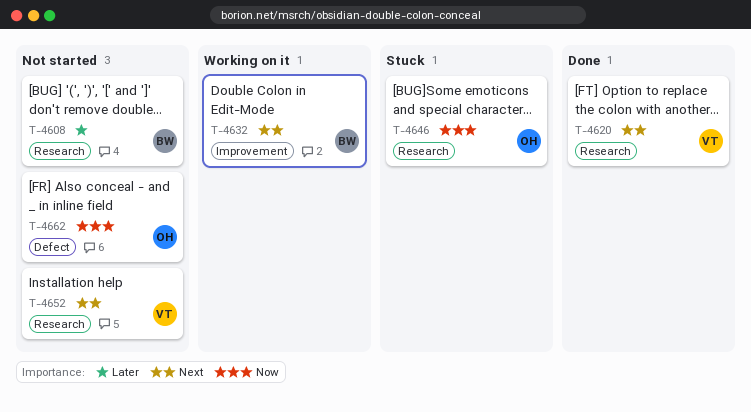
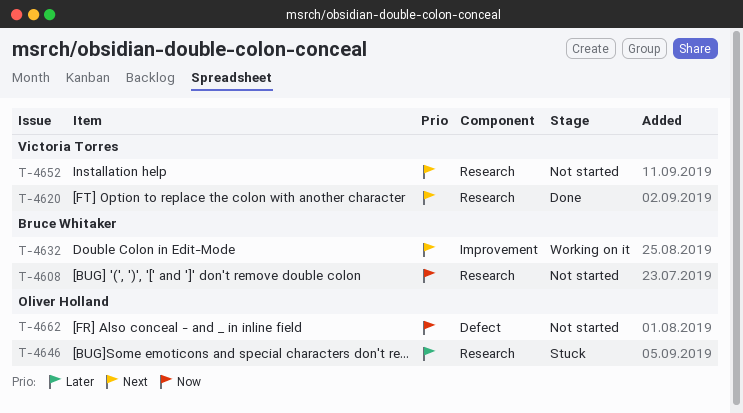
T-4608, priority: Later -> Now
T-4646, priority: Now -> Later

